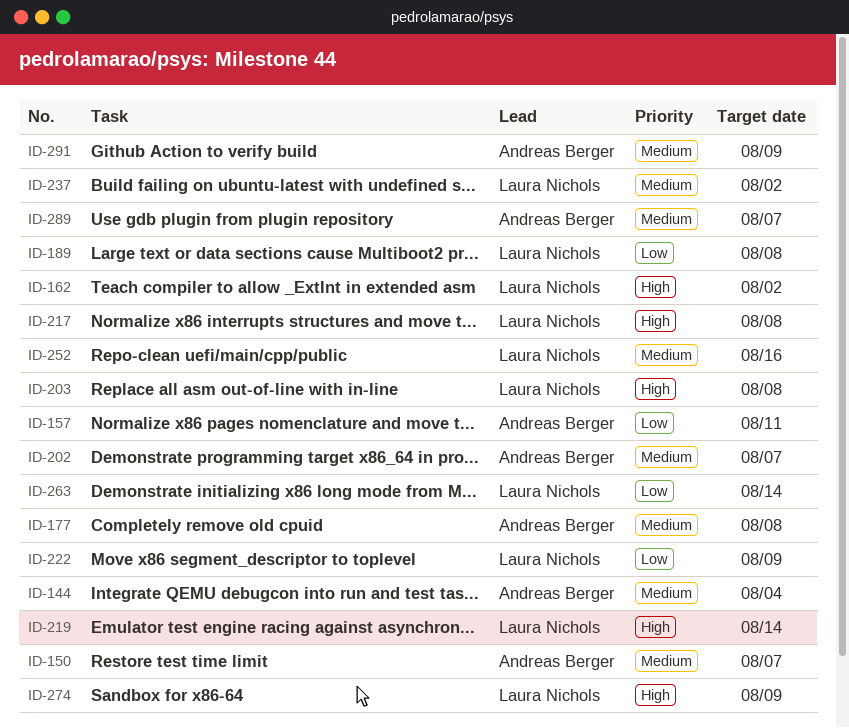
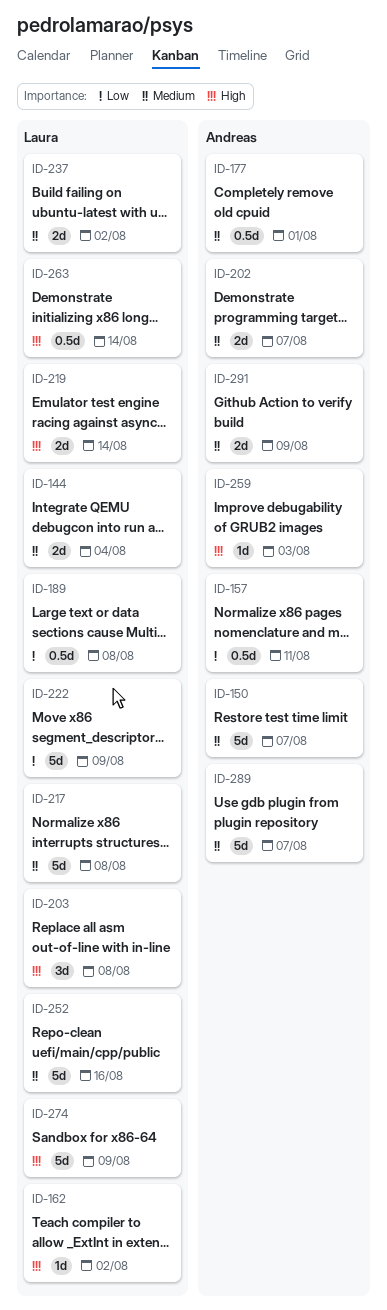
ID-144, owner: Andreas Berger -> Laura Nichols
ID-177, due: Aug 8 -> Aug 1
ID-217, priority: High -> Medium
ID-259: none -> present
ID-263, priority: Low -> High

